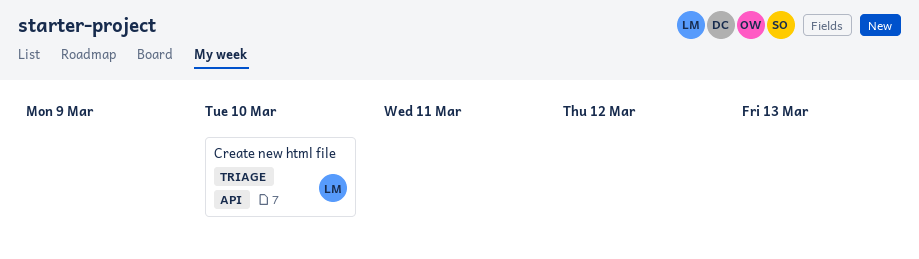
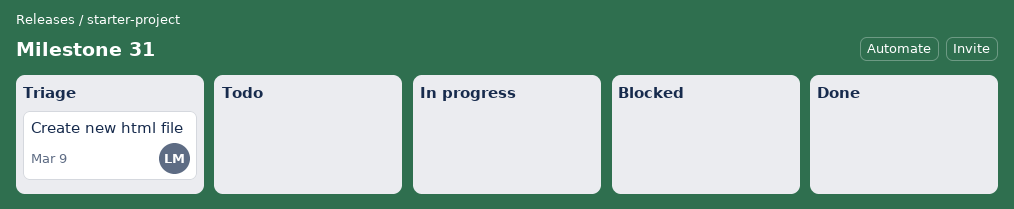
Create new html file, due: Mar 10 -> Mar 9

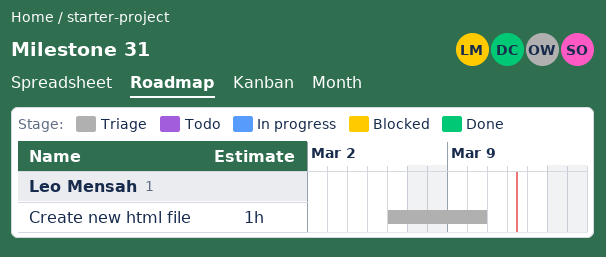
Create new html file, due: Mar 9 -> Mar 10

